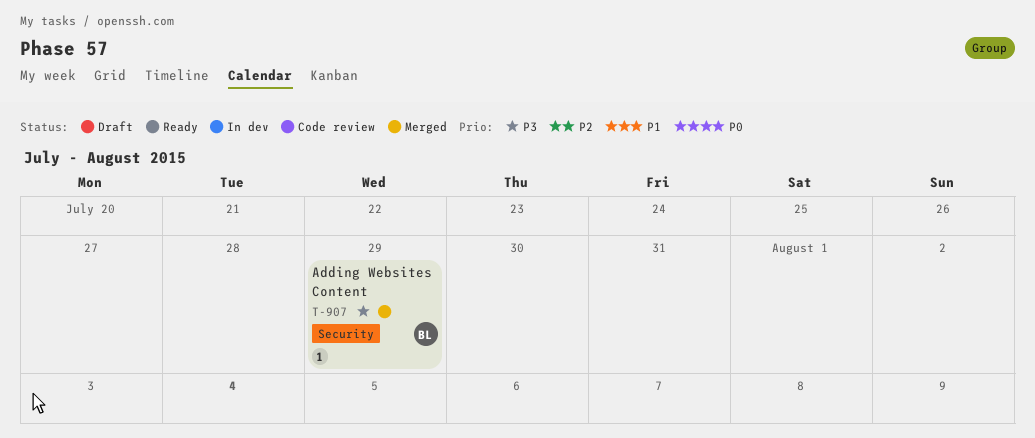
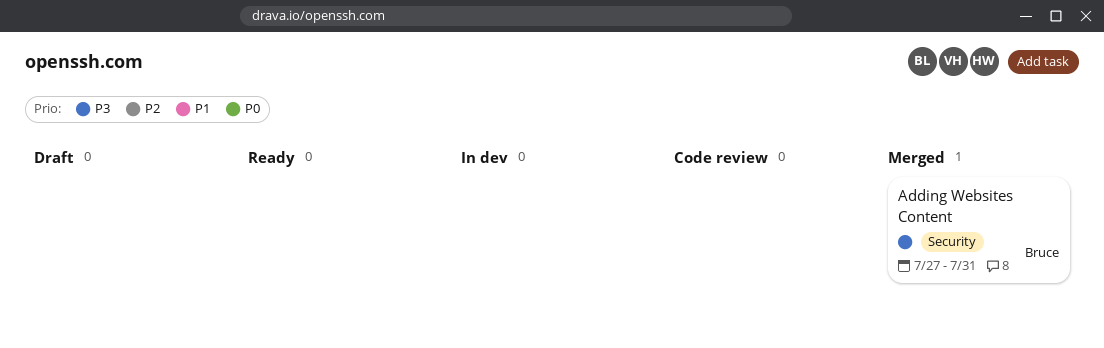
Adding Websites Content, due: Jul 29 -> Jul 31

